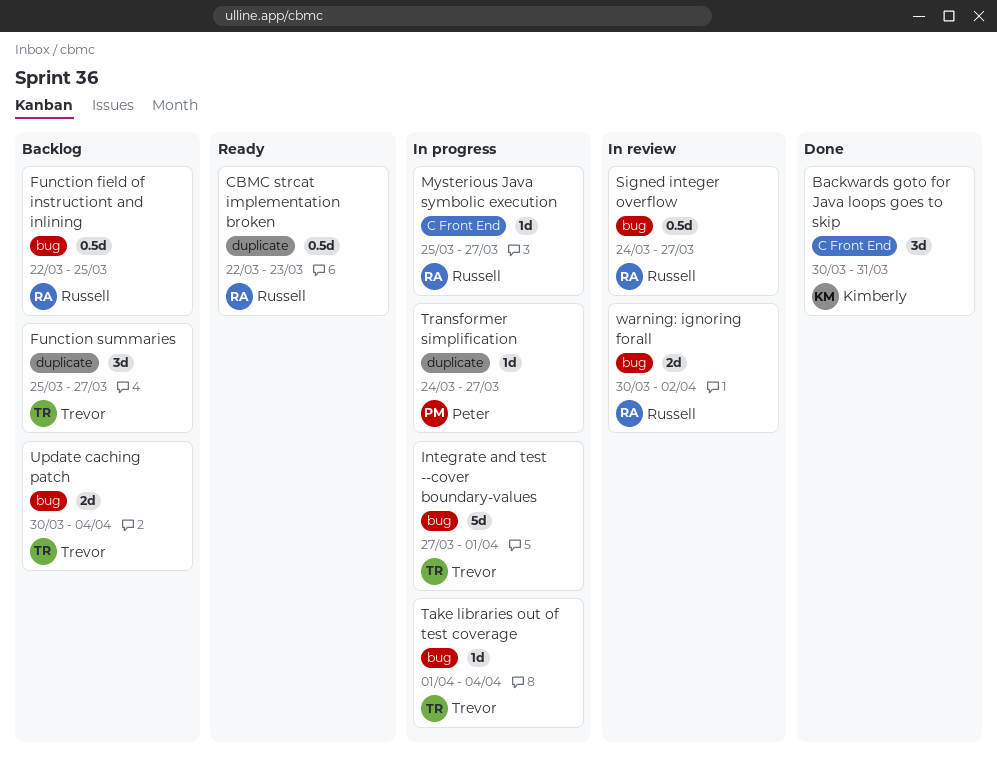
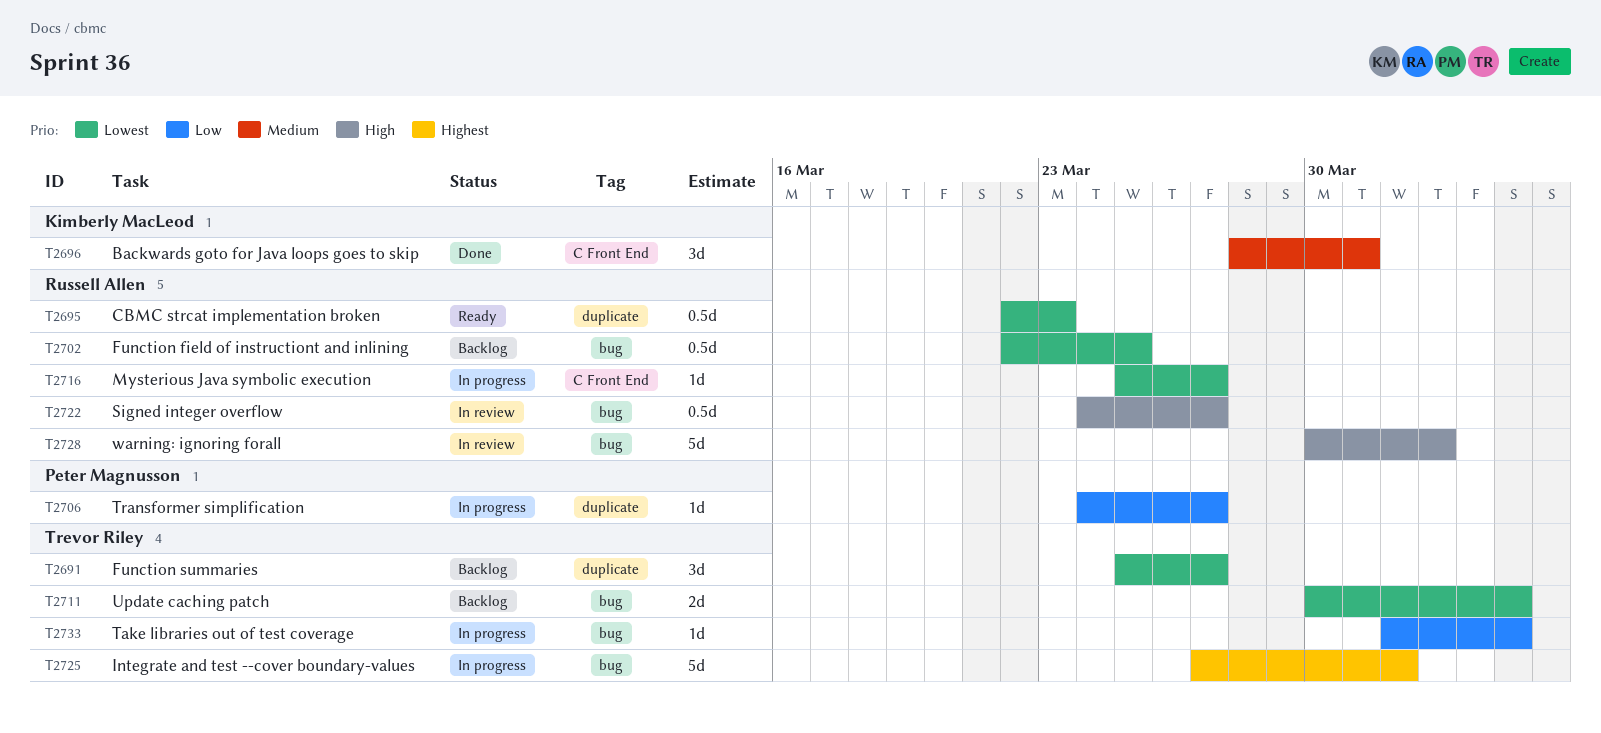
Backwards goto for Java loops goes to skip, start: Mar 30 -> Mar 28
warning: ignoring forall, estimate: 2d -> 5d

